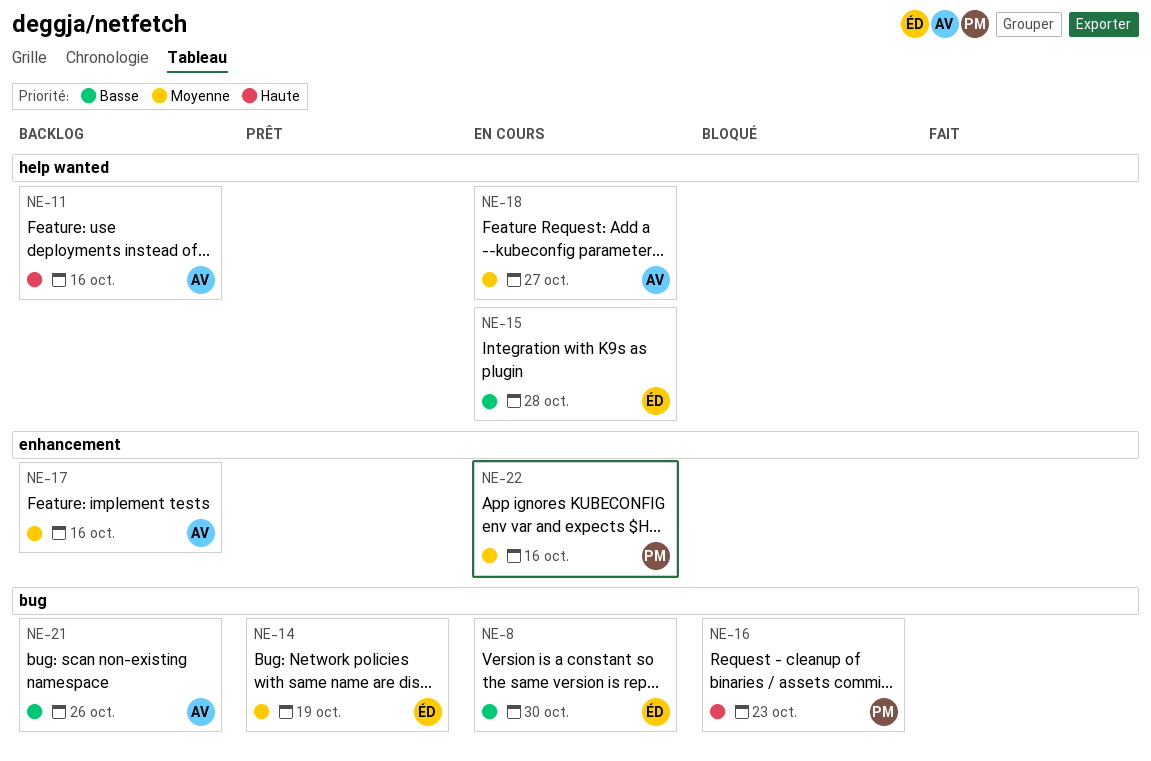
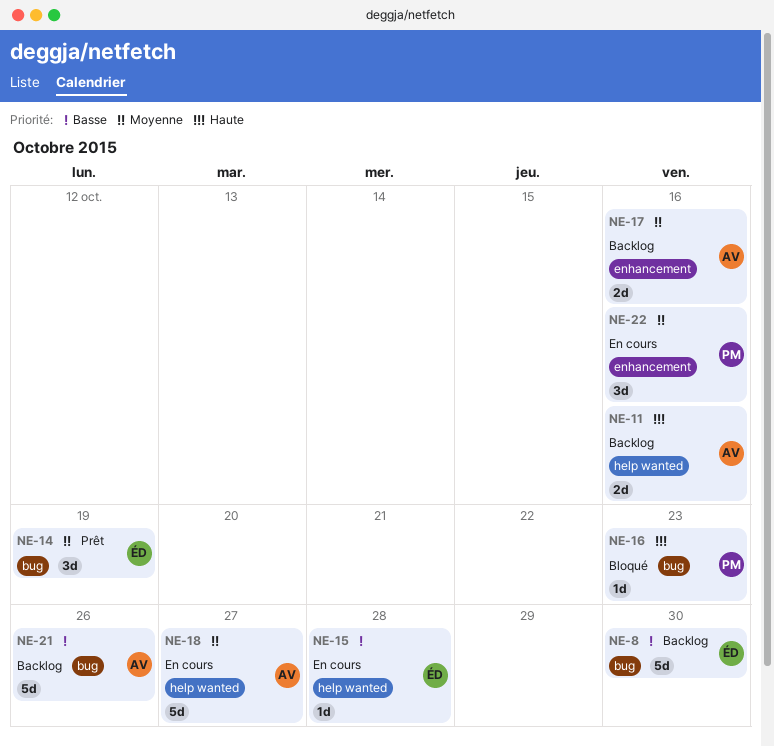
NE-8, status: En cours -> Backlog

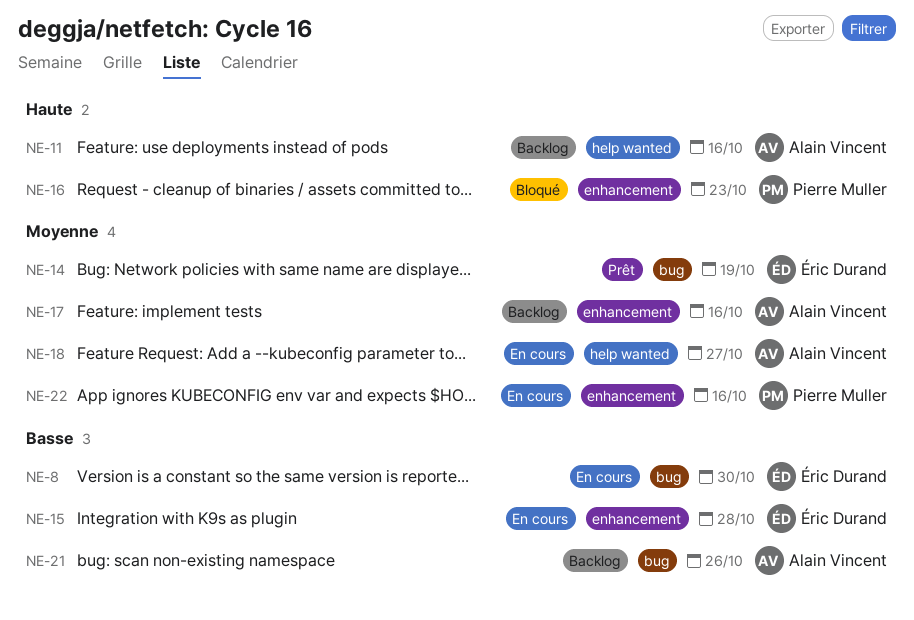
NE-8, status: Backlog -> En cours
NE-15, label: help wanted -> enhancement
NE-16, label: bug -> enhancement

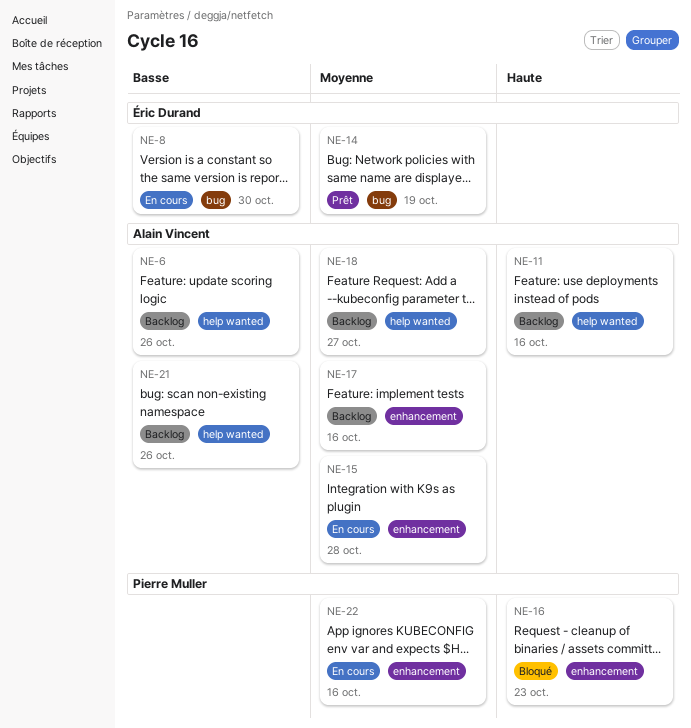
NE-6: none -> present
NE-15, owner: Éric Durand -> Alain Vincent
NE-15, priority: Basse -> Moyenne
NE-18, status: En cours -> Backlog
NE-21, label: bug -> help wanted

